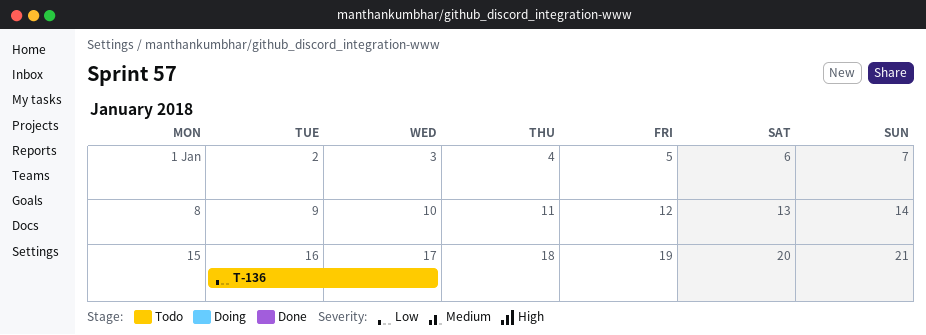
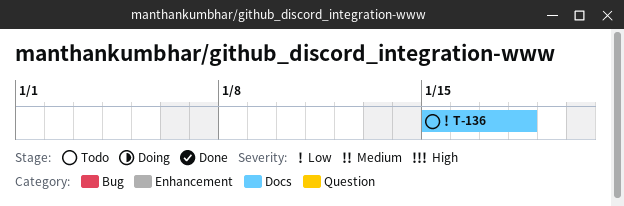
T-136, start: Jan 16 -> Jan 15
T-136, due: Jan 17 -> Jan 18

